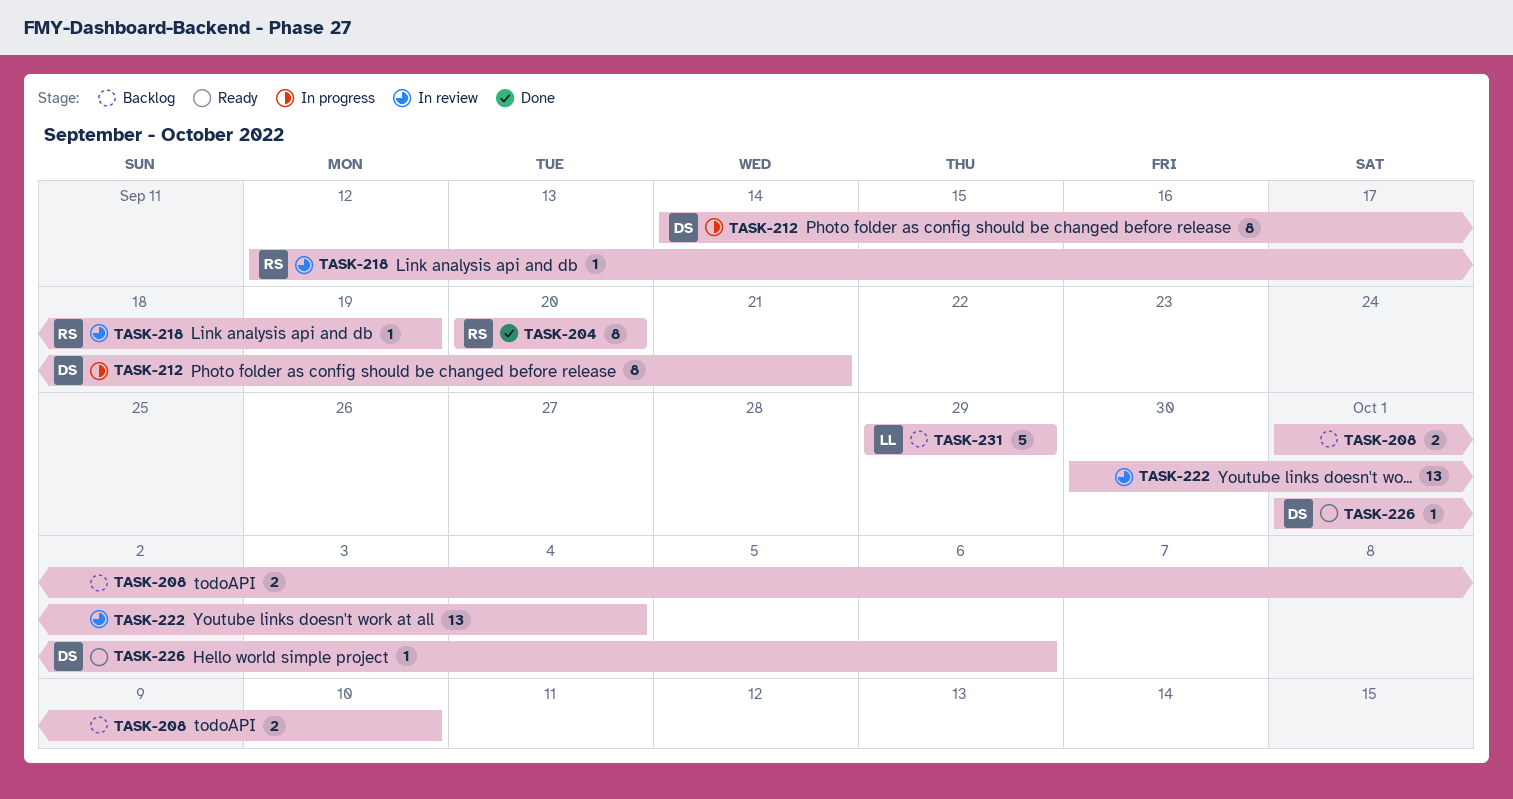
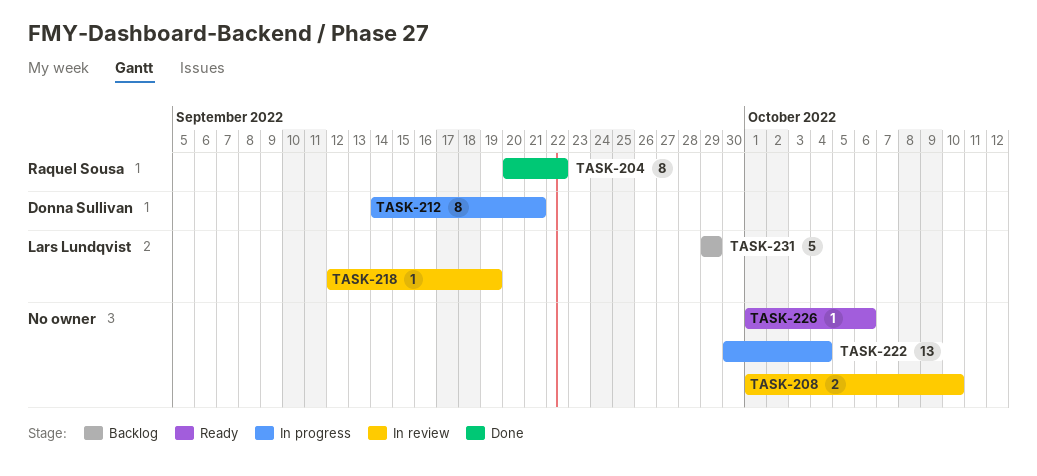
TASK-204, due: Sep 20 -> Sep 22
TASK-208, status: Backlog -> In review
TASK-218, owner: Raquel Sousa -> Lars Lundqvist
TASK-222, status: In review -> In progress
TASK-226, owner: Donna Sullivan -> none

